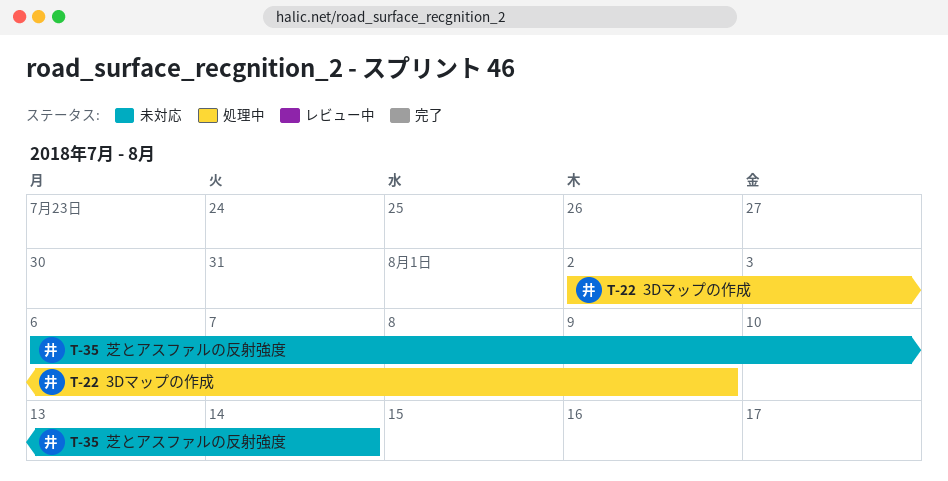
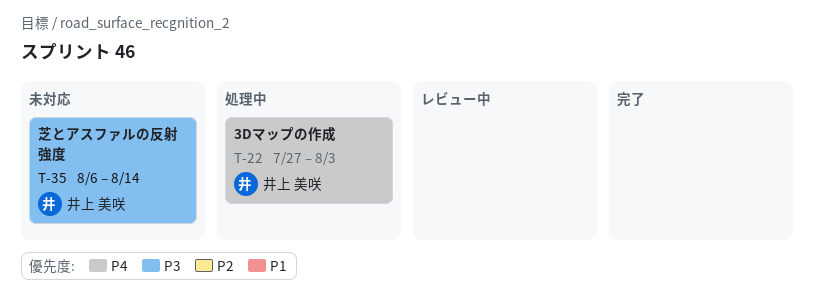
T-22, start: Aug 2 -> Jul 27
T-22, due: Aug 9 -> Aug 3

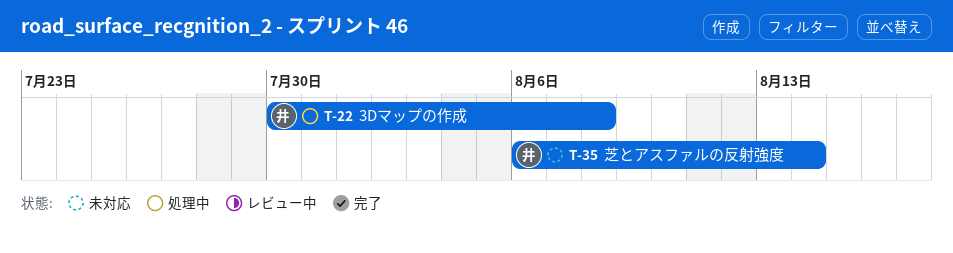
T-22, start: Jul 27 -> Jul 30
T-22, due: Aug 3 -> Aug 8

